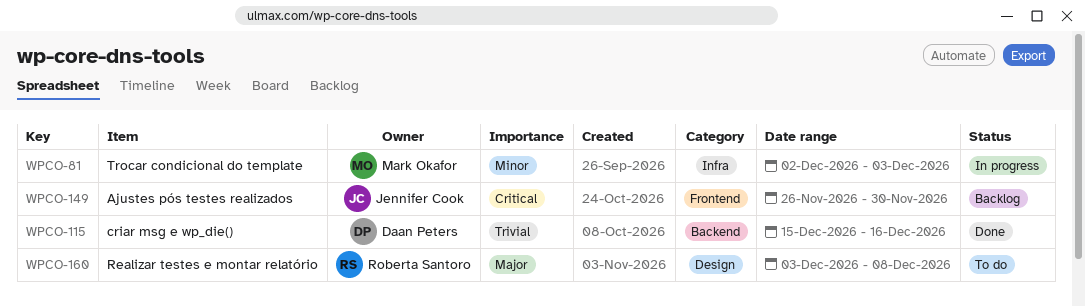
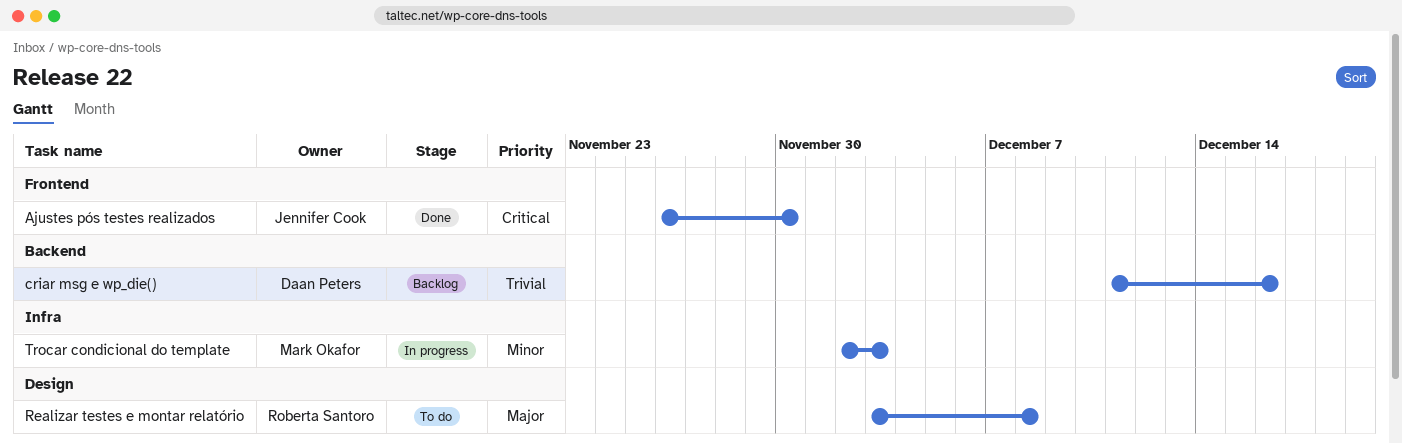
Ajustes pós testes realizados, status: Backlog -> Done
criar msg e wp_die(), status: Done -> Backlog
criar msg e wp_die(), start: Dec 15 -> Dec 11

